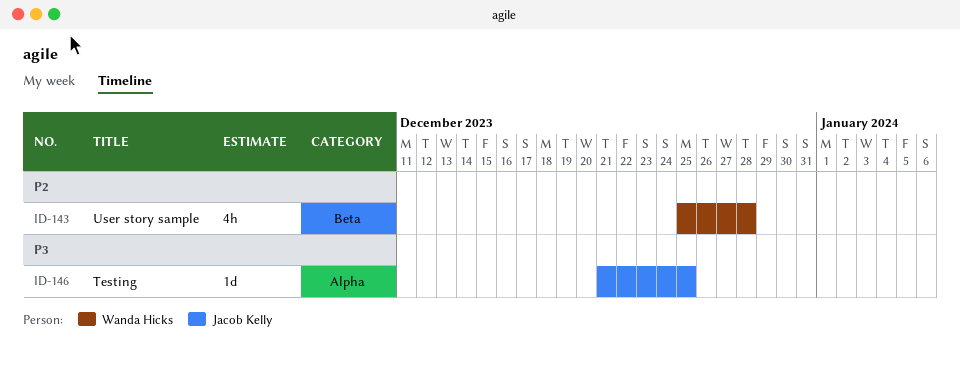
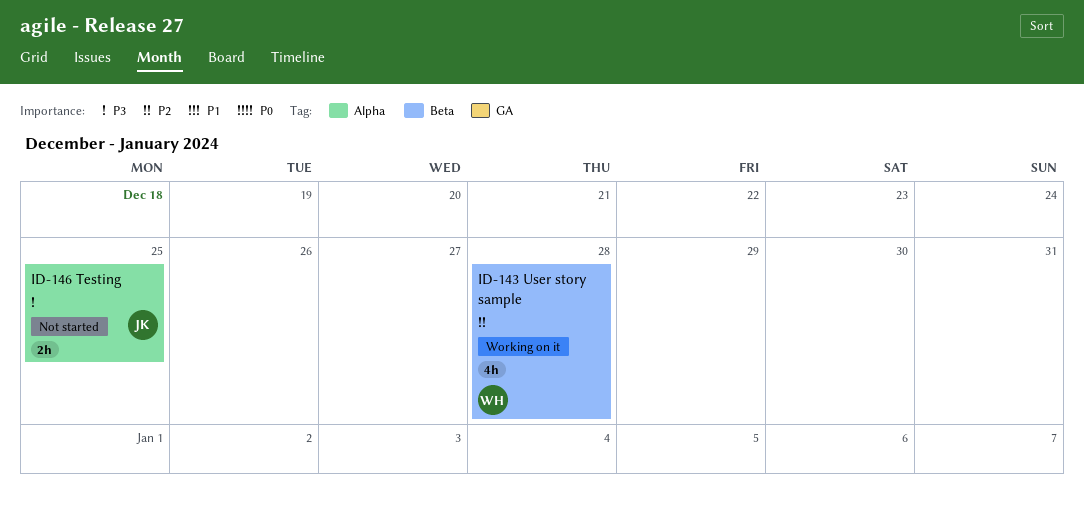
ID-146, estimate: 1d -> 2h

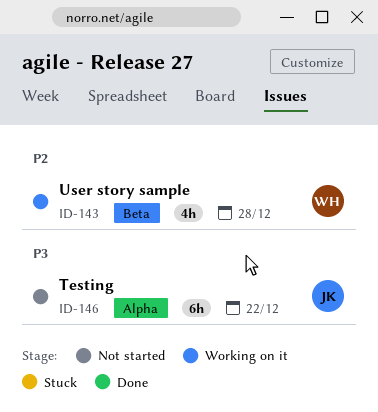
ID-146, estimate: 2h -> 6h
ID-146, due: Dec 25 -> Dec 22

